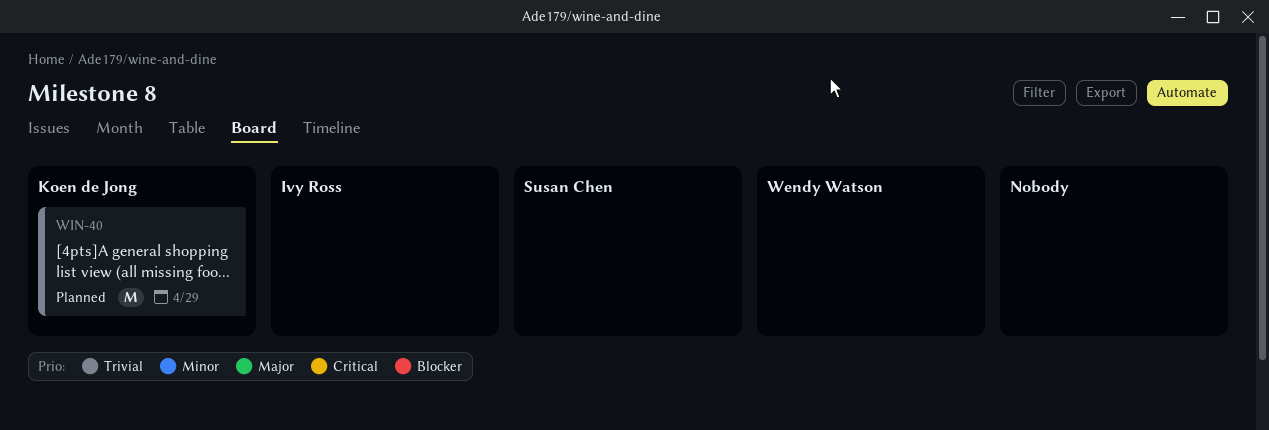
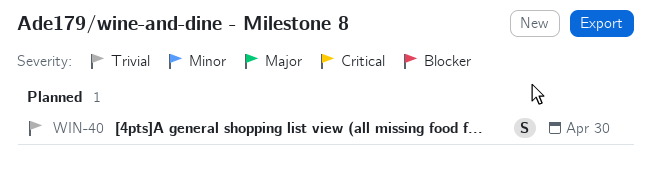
WIN-40, estimate: M -> S
WIN-40, due: Apr 29 -> Apr 30

